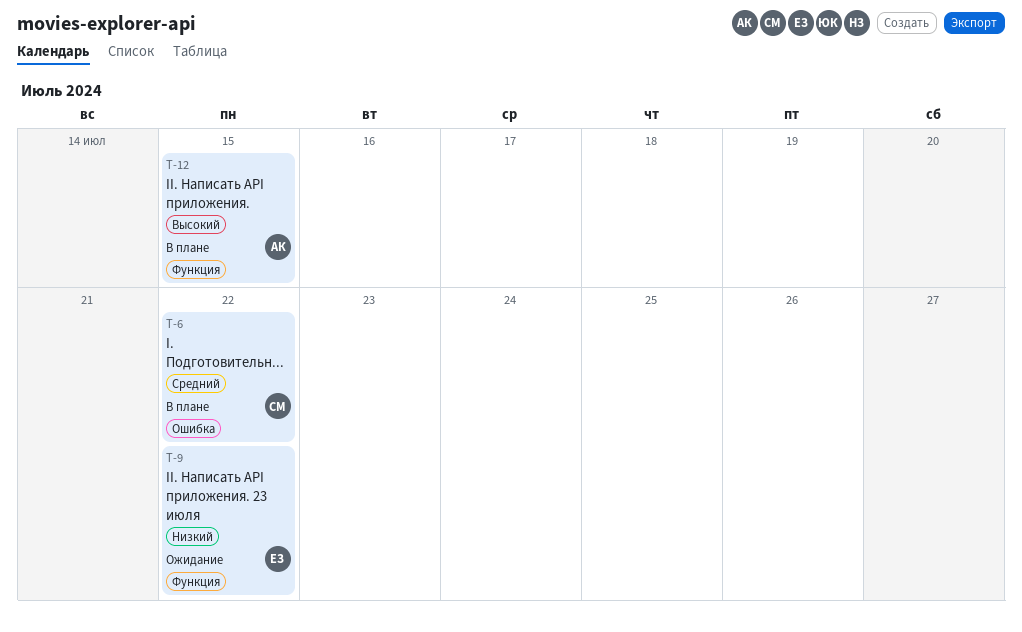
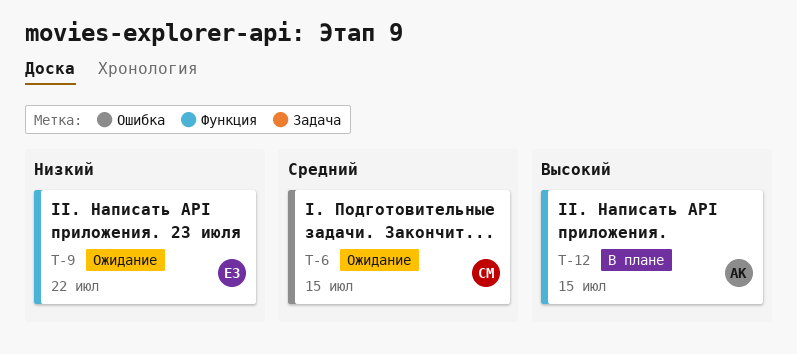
T-6, status: В плане -> Ожидание
T-6, due: Jul 22 -> Jul 15

